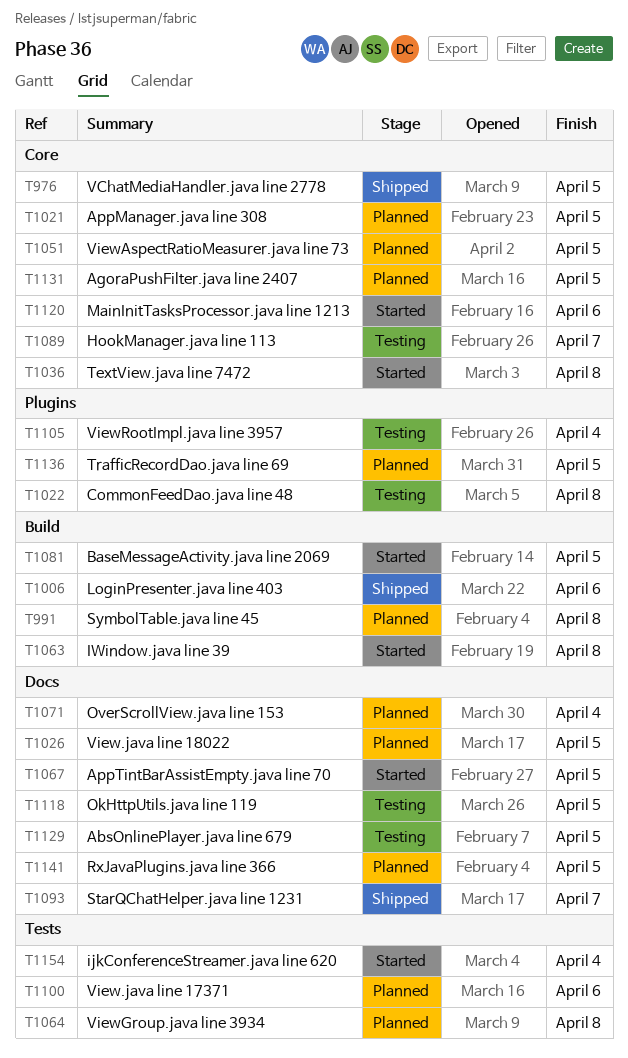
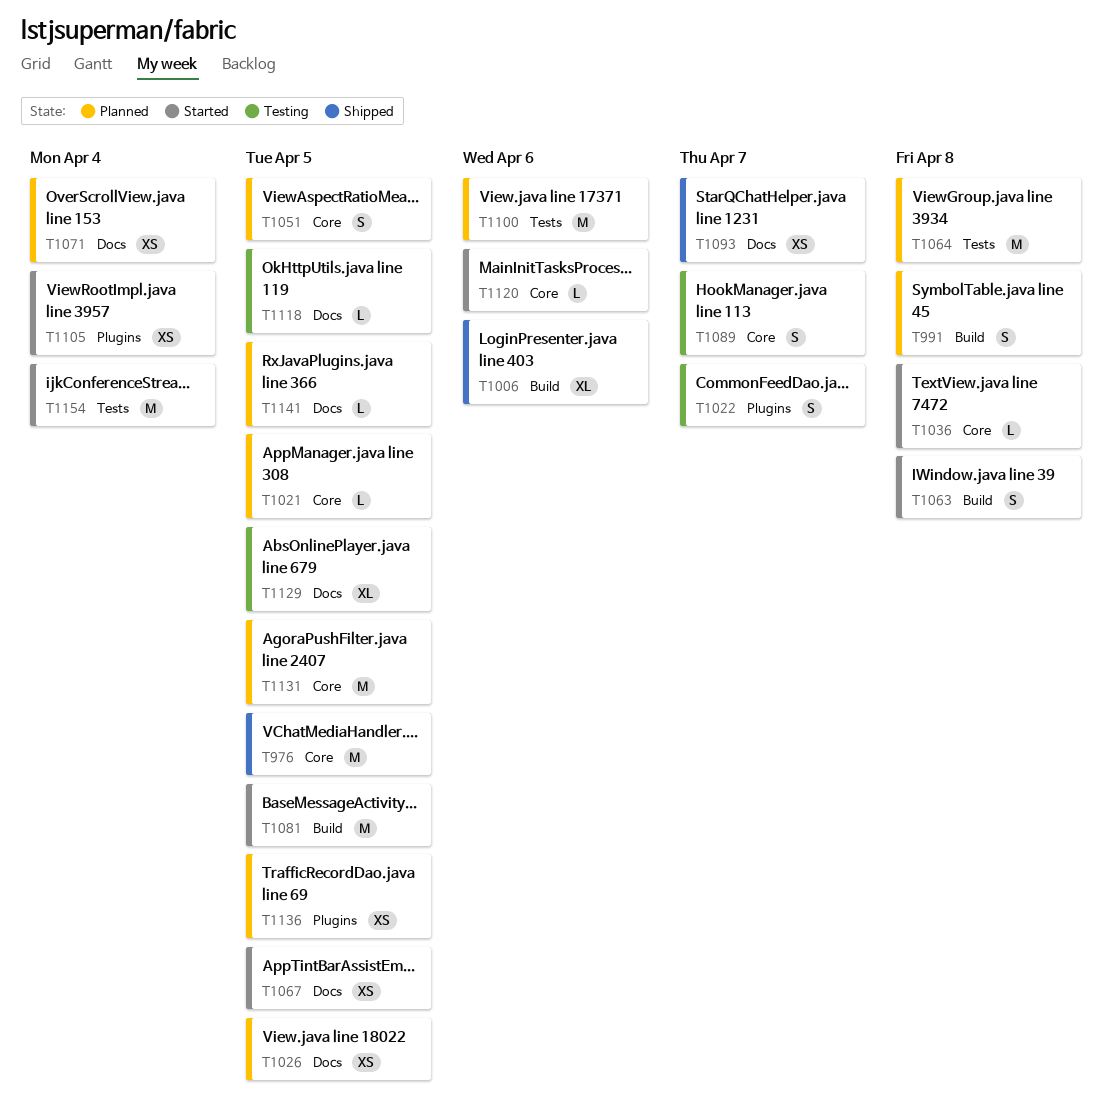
T1022, due: Apr 8 -> Apr 7
T1105, status: Testing -> Started

